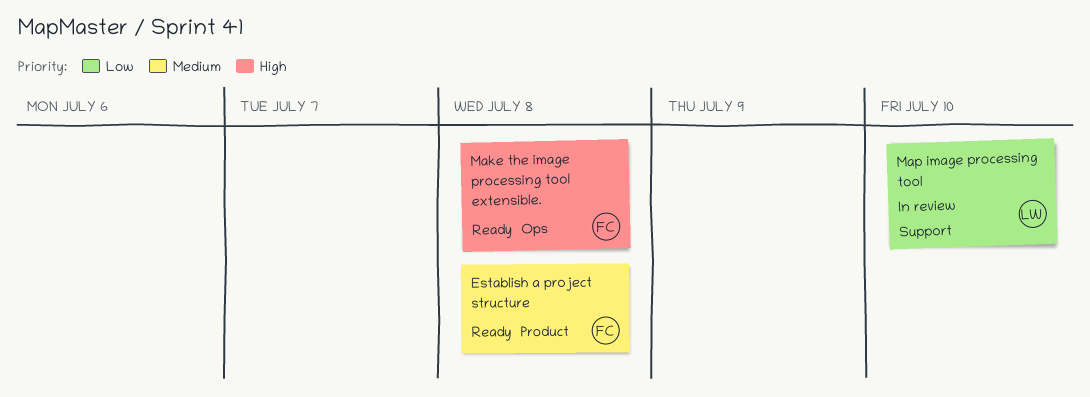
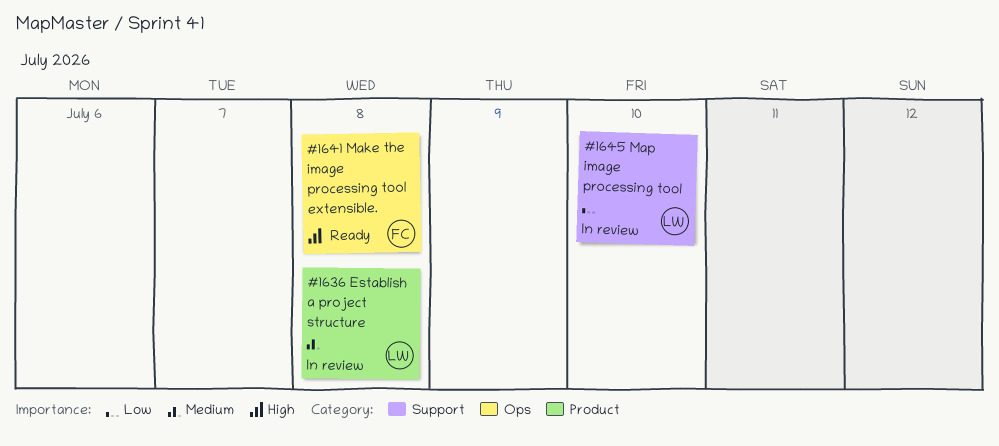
Establish a project structure, status: Ready -> In review
Establish a project structure, owner: FC -> LW

